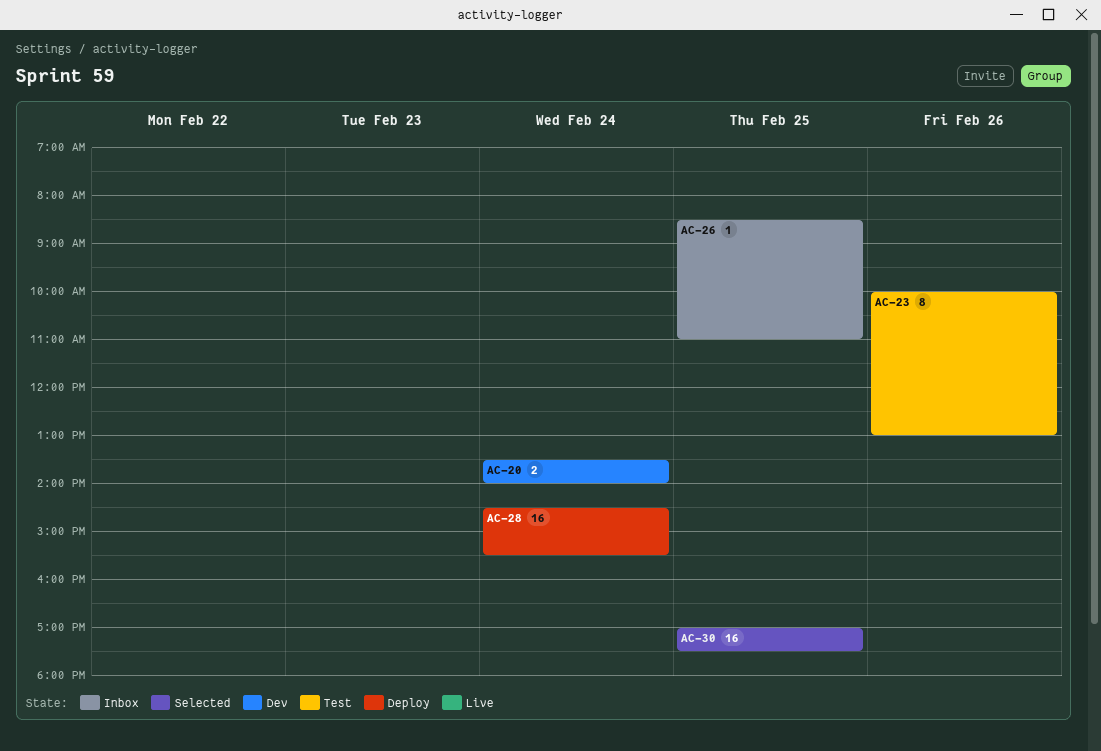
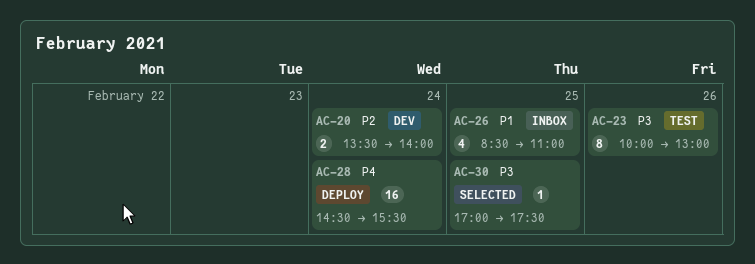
AC-26, estimate: 1 -> 4
AC-30, estimate: 16 -> 1

